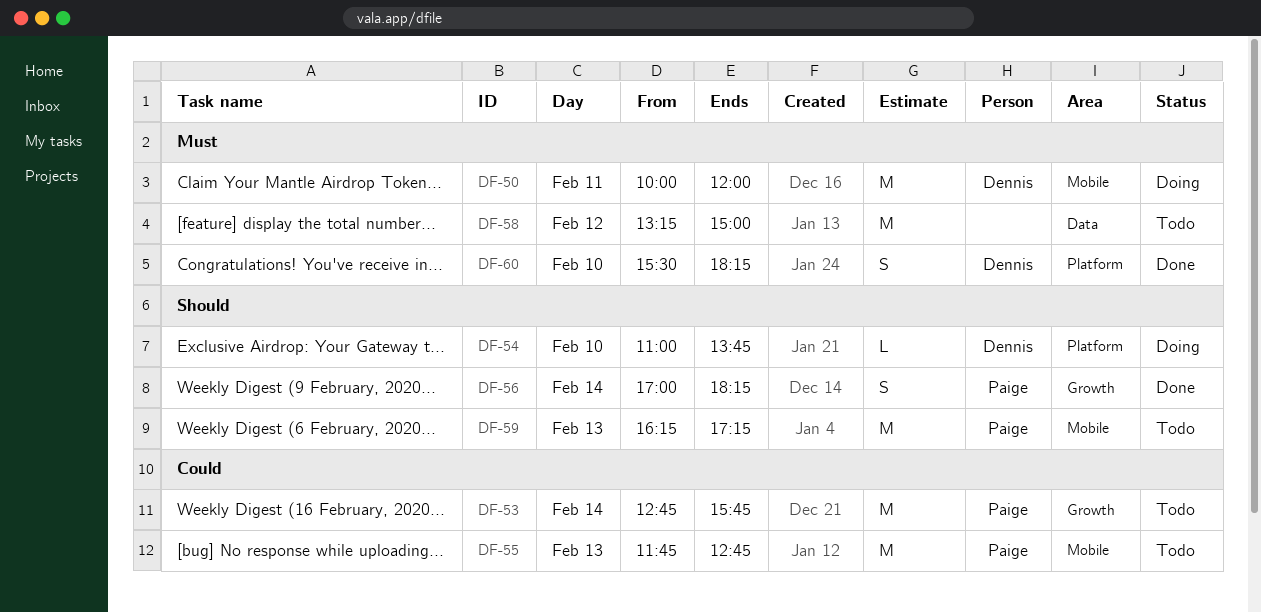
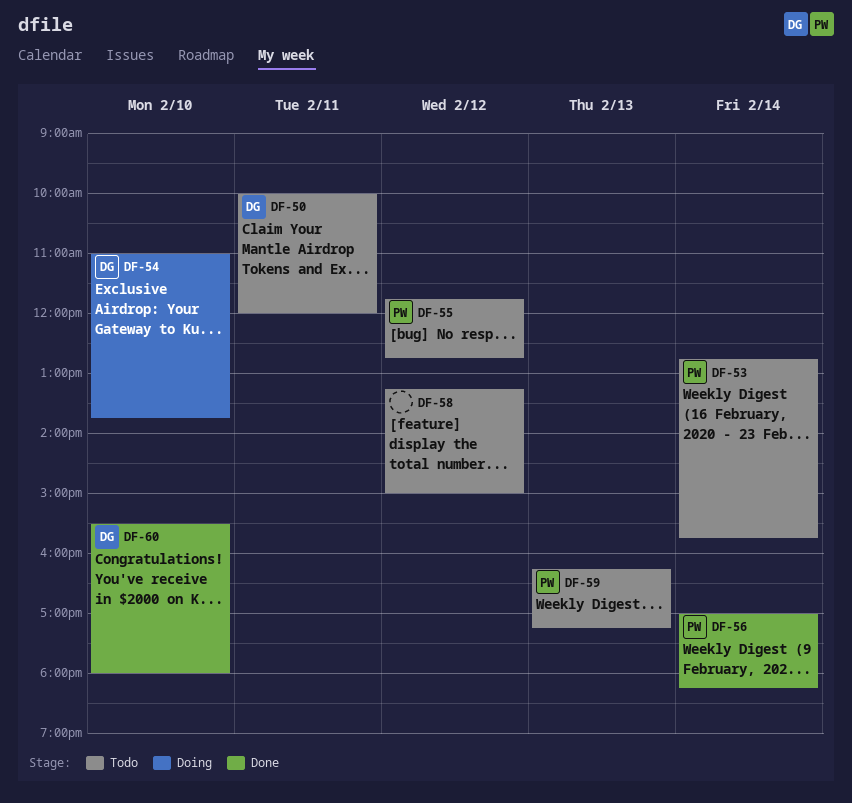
DF-50, status: Doing -> Todo
DF-55, day: Feb 13 -> Feb 12
DF-60, ends: 18:15 -> 18:00

